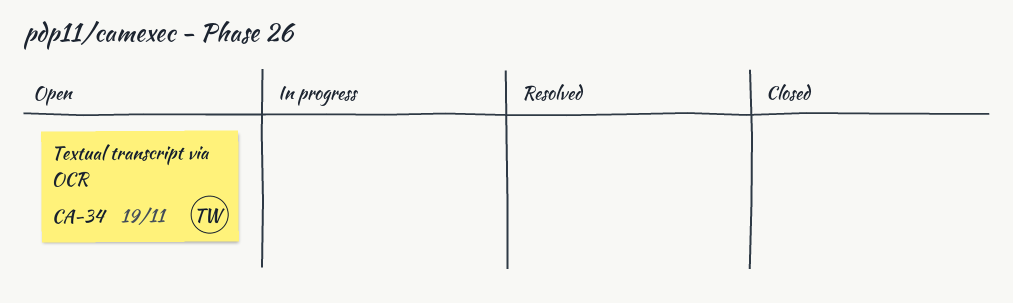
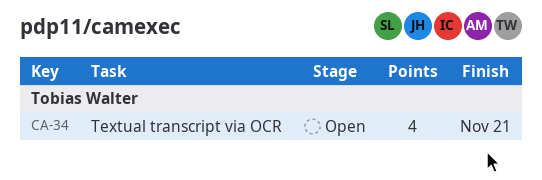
CA-34, due: Nov 19 -> Nov 21

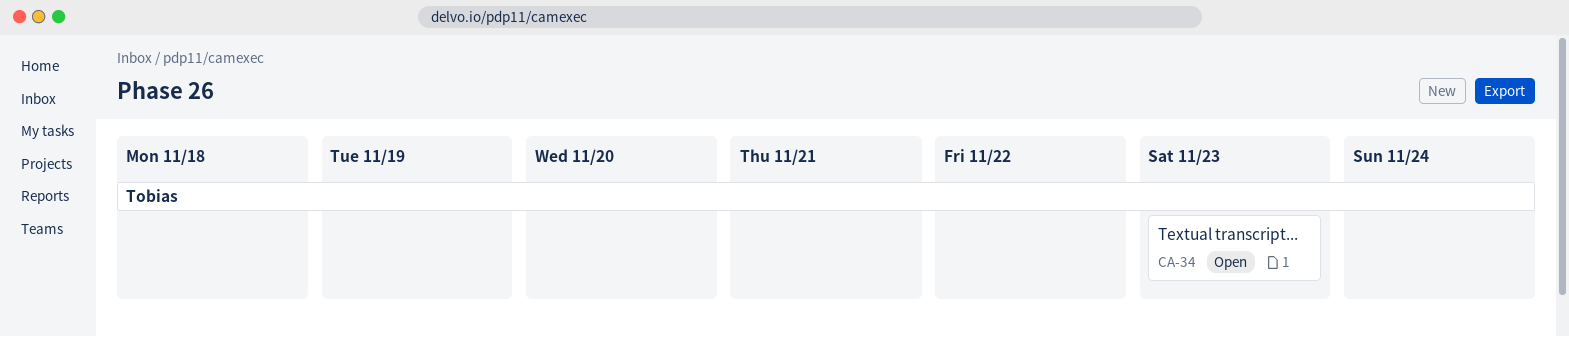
CA-34, due: Nov 21 -> Nov 23

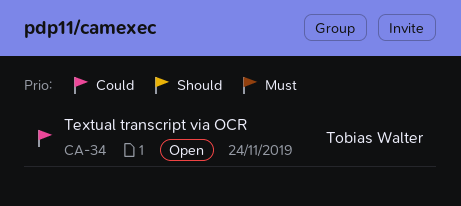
CA-34, due: Nov 23 -> Nov 24

